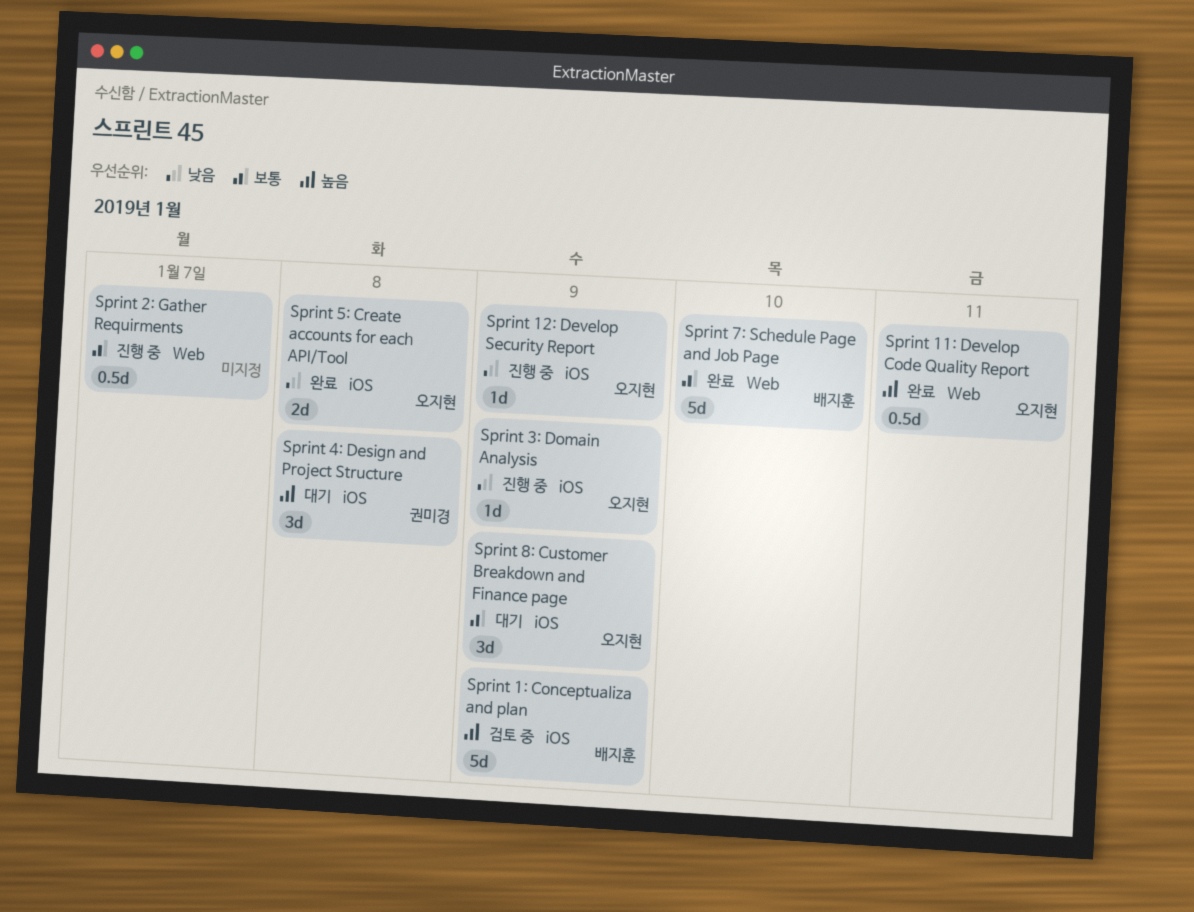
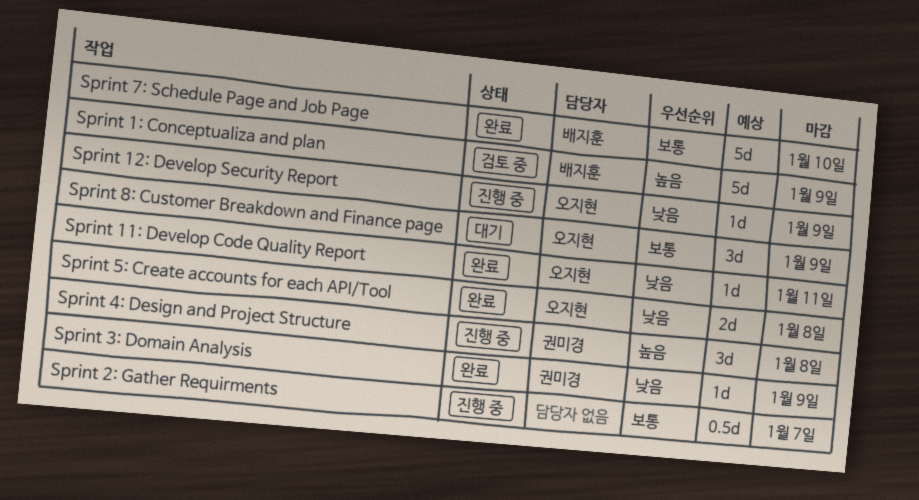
Sprint 11: Develop Code Quality Report, priority: 높음 -> 낮음
Sprint 11: Develop Code Quality Report, estimate: 0.5d -> 1d
Sprint 3: Domain Analysis, status: 진행 중 -> 완료
Sprint 3: Domain Analysis, owner: 오지현 -> 권미경
Sprint 4: Design and Project Structure, status: 대기 -> 진행 중

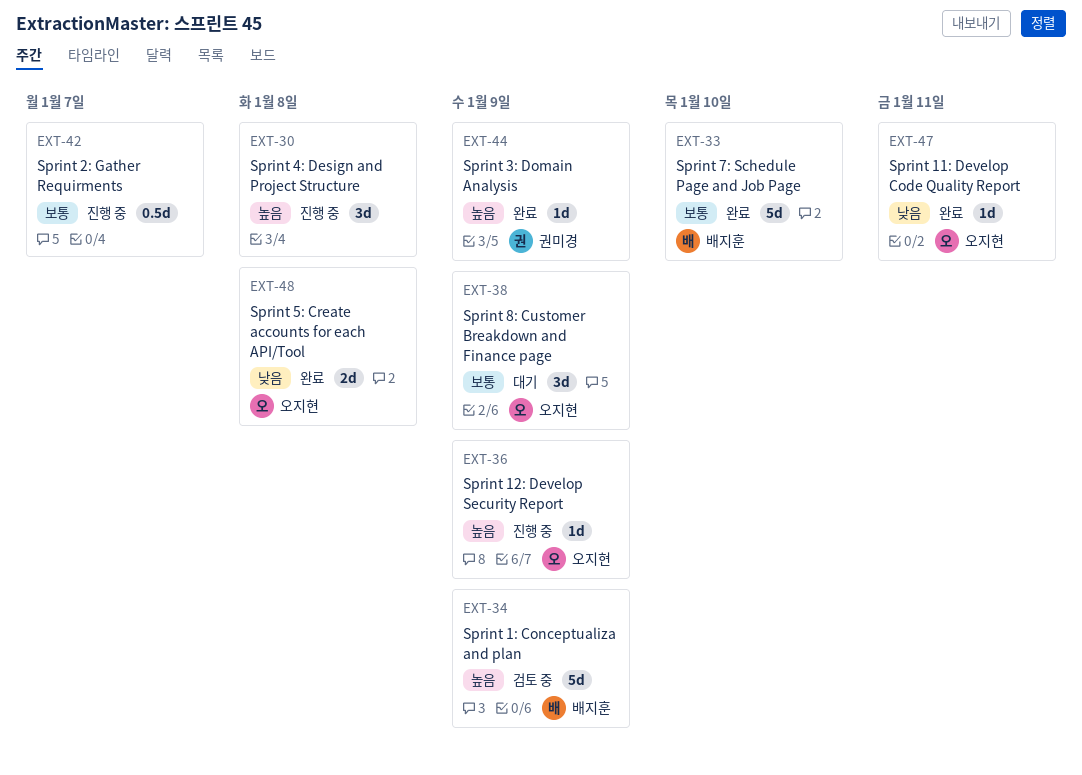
Sprint 12: Develop Security Report, priority: 낮음 -> 높음
Sprint 3: Domain Analysis, priority: 낮음 -> 높음
Sprint 4: Design and Project Structure, owner: 권미경 -> none

